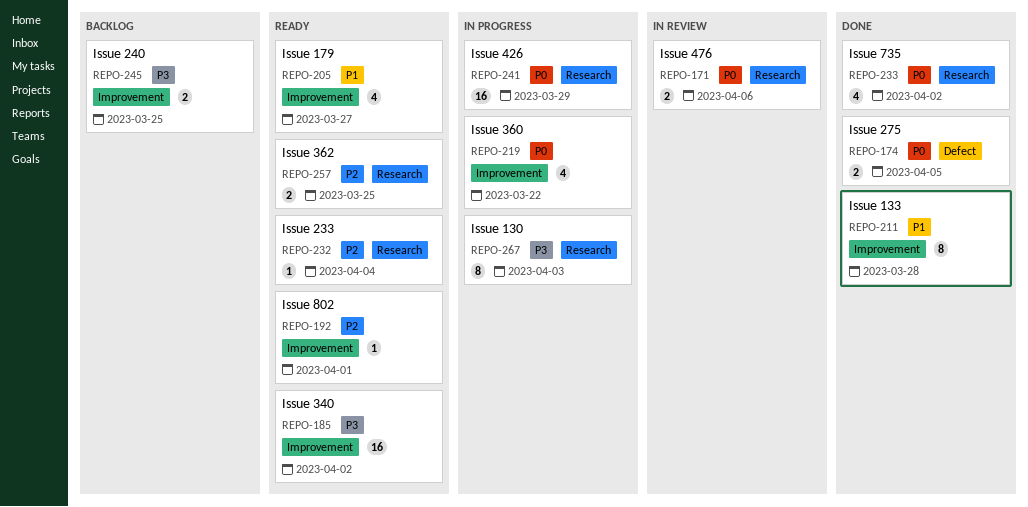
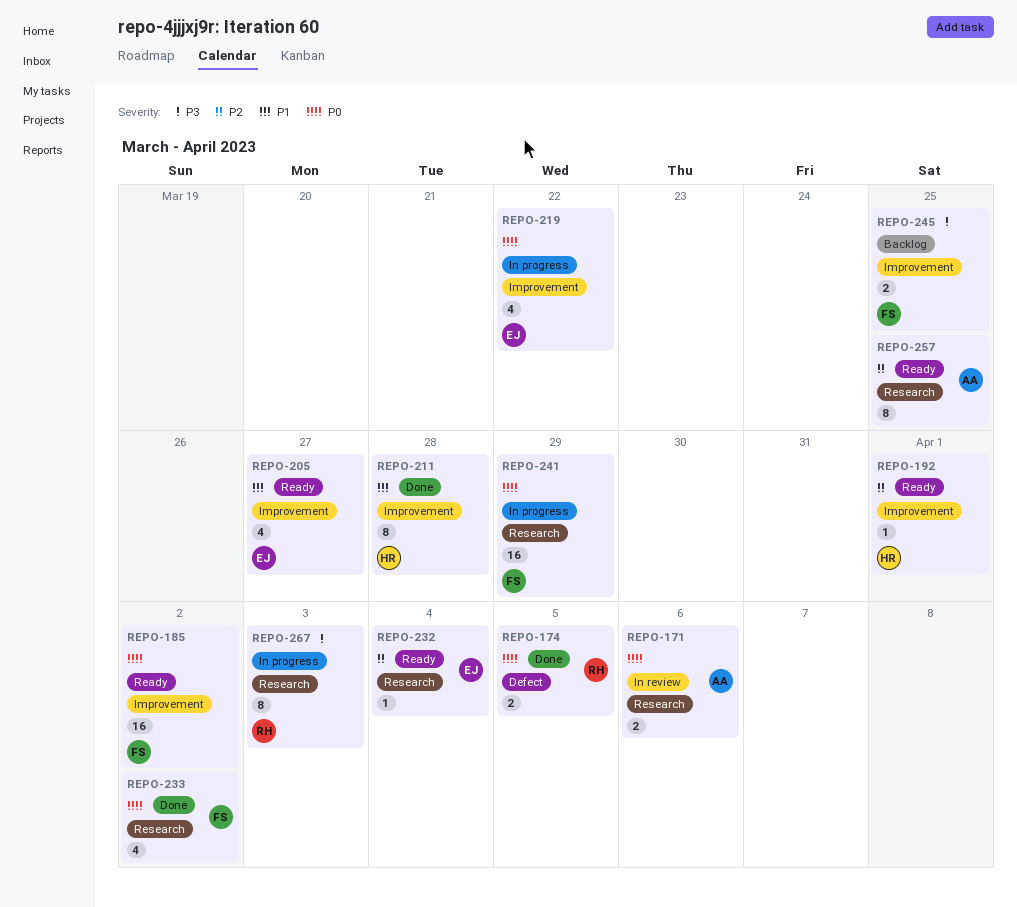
REPO-185, priority: P3 -> P0
REPO-257, estimate: 2 -> 8

